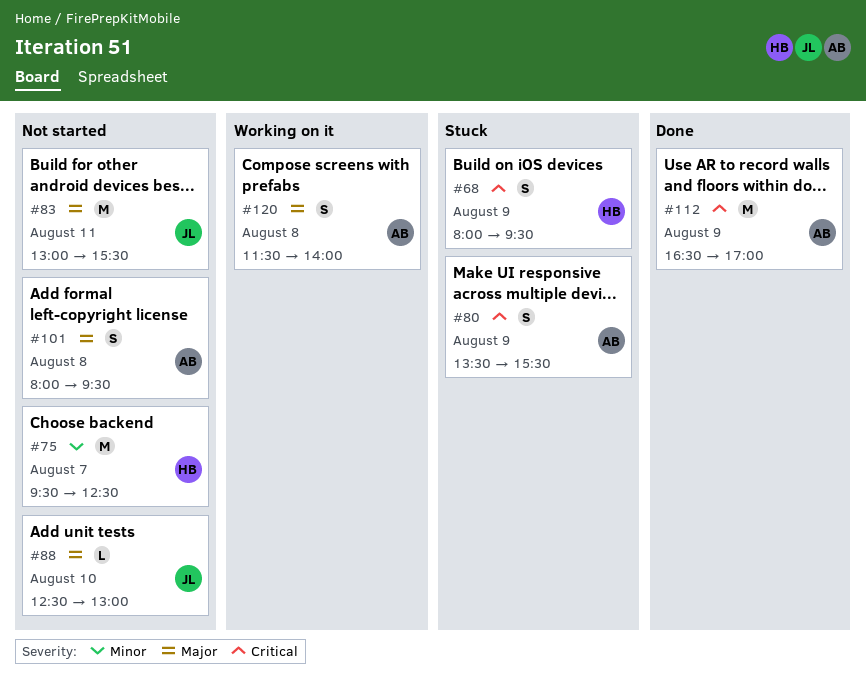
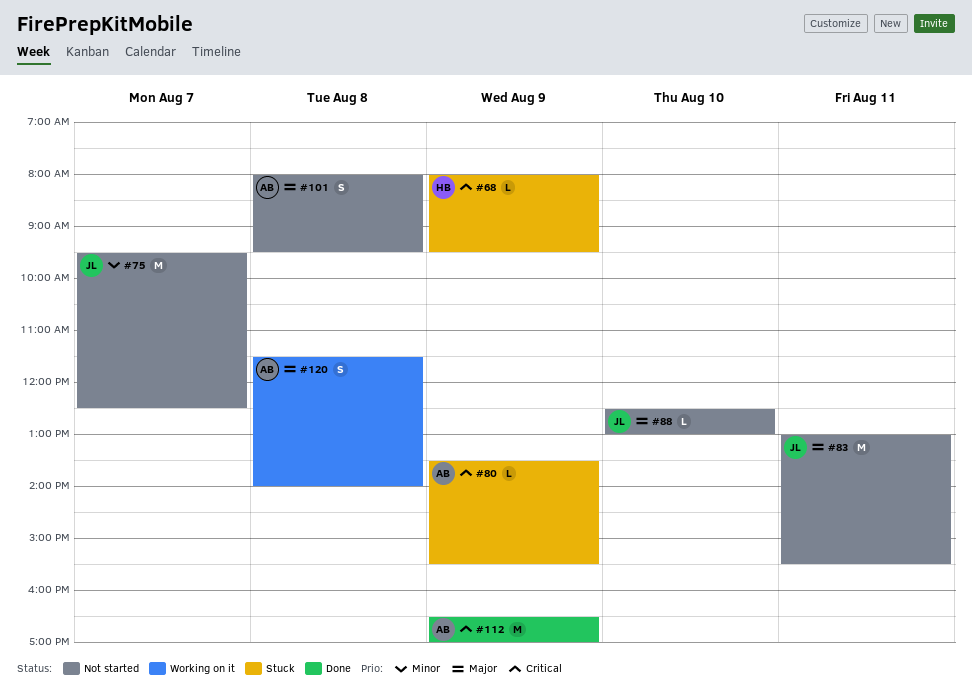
#68, estimate: S -> L
#75, owner: HB -> JL
#80, estimate: S -> L

